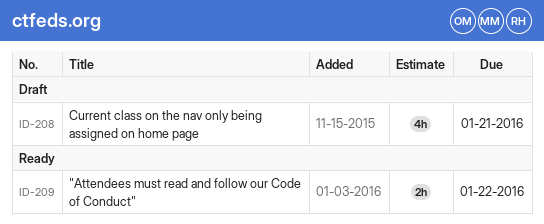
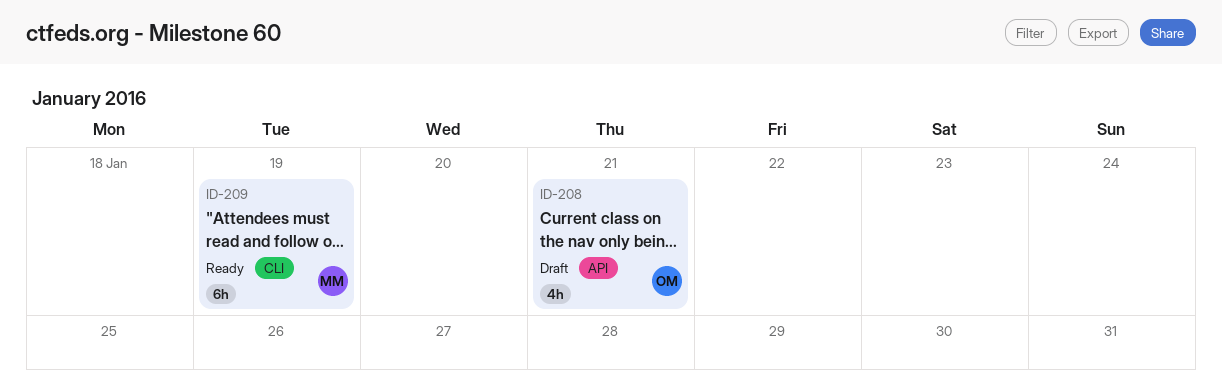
ID-209, estimate: 2h -> 6h
ID-209, due: Jan 22 -> Jan 19

